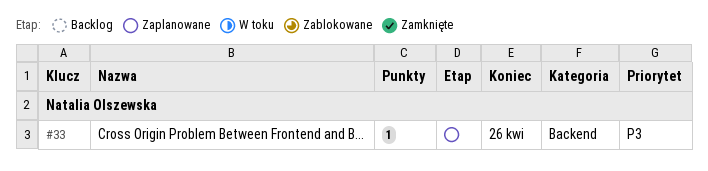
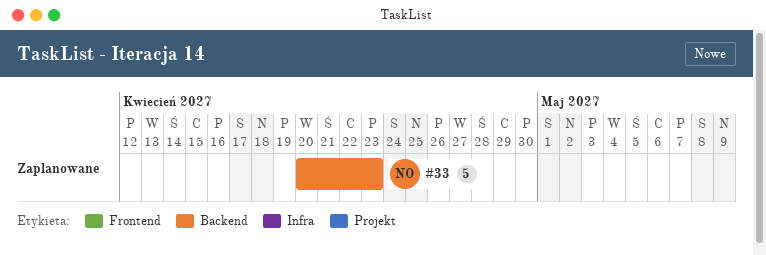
#33, estimate: 1 -> 5
#33, due: Apr 26 -> Apr 23

